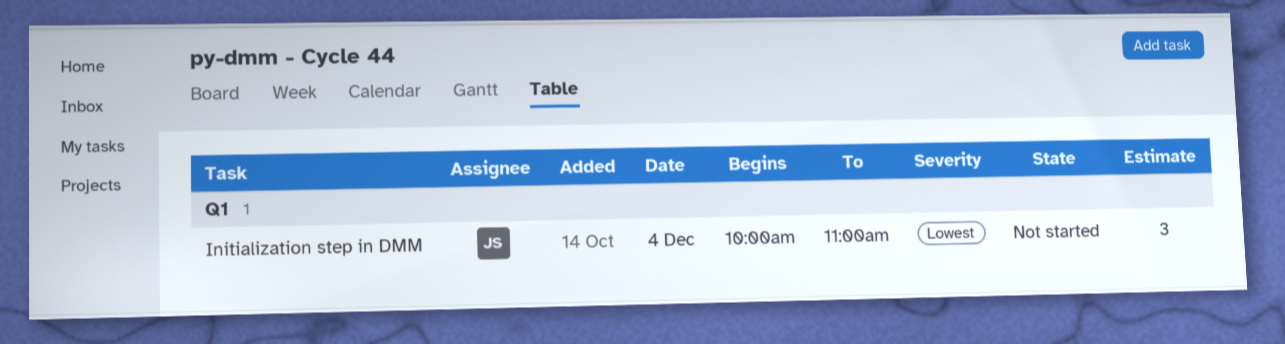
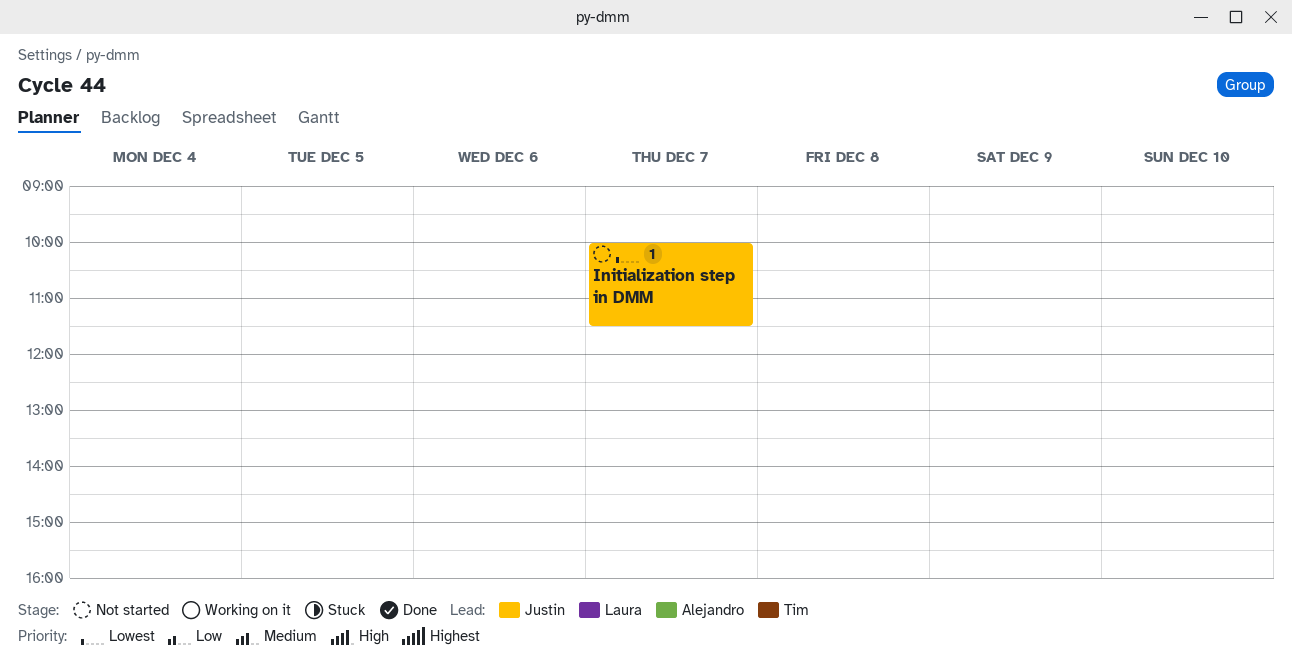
Initialization step in DMM, estimate: 3 -> 1
Initialization step in DMM, day: Dec 4 -> Dec 7
Initialization step in DMM, ends: 11:00 -> 11:30

